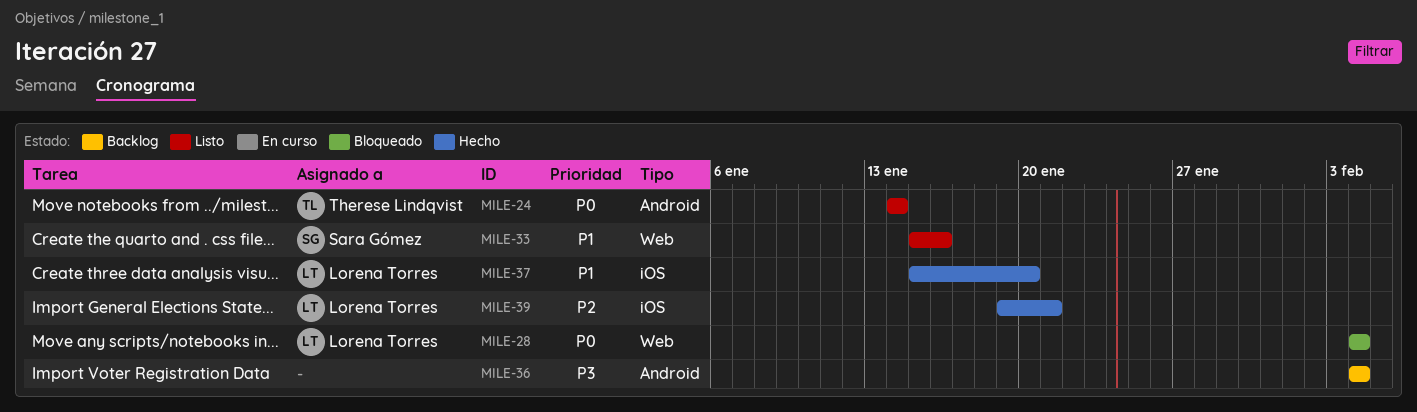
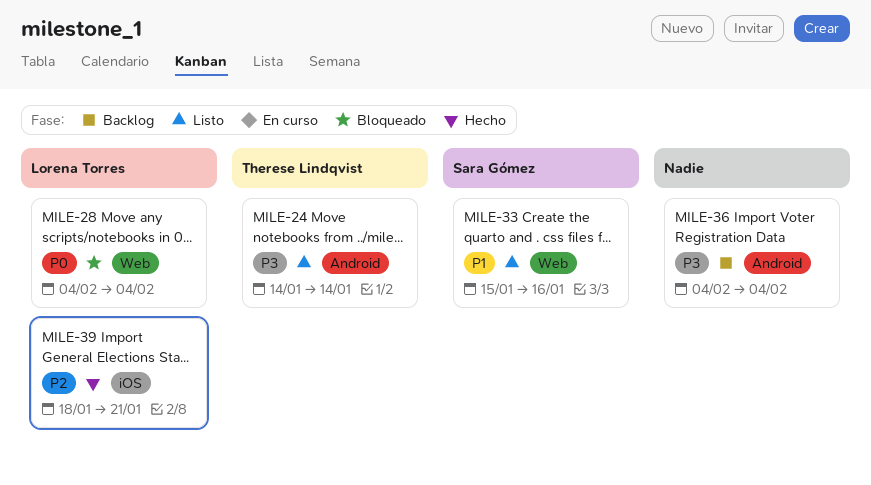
MILE-24, priority: P0 -> P3
MILE-37: present -> none
MILE-39, start: Jan 19 -> Jan 18

